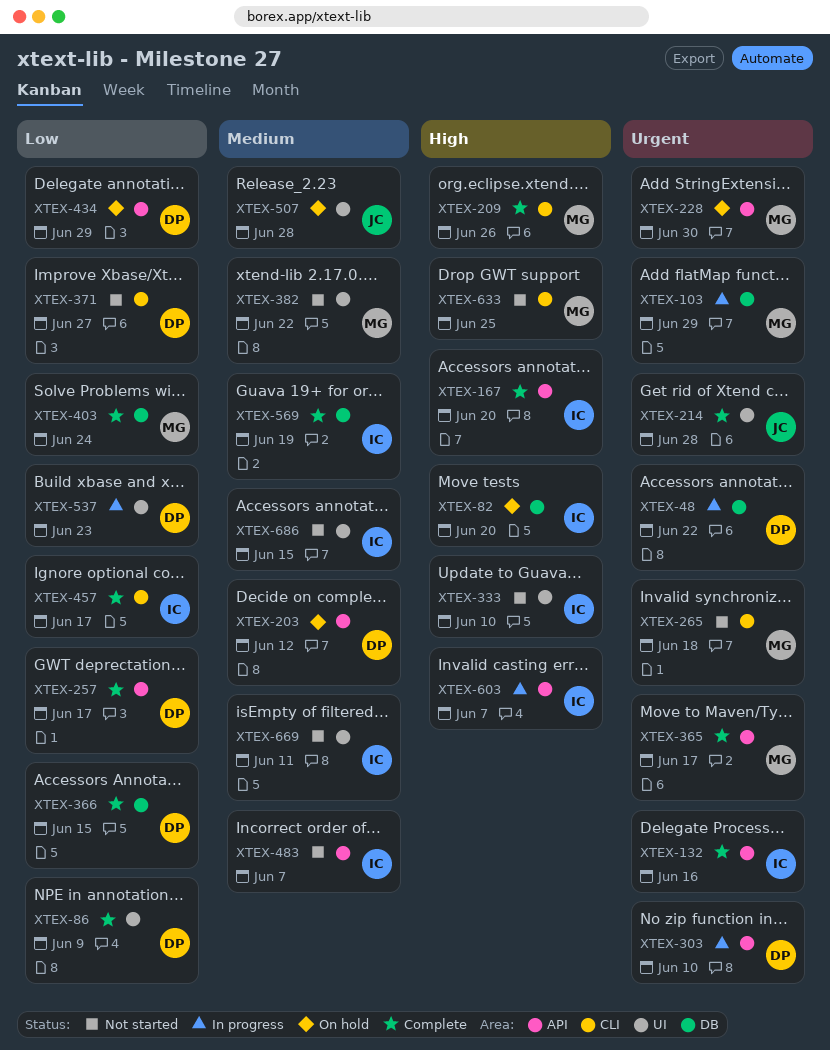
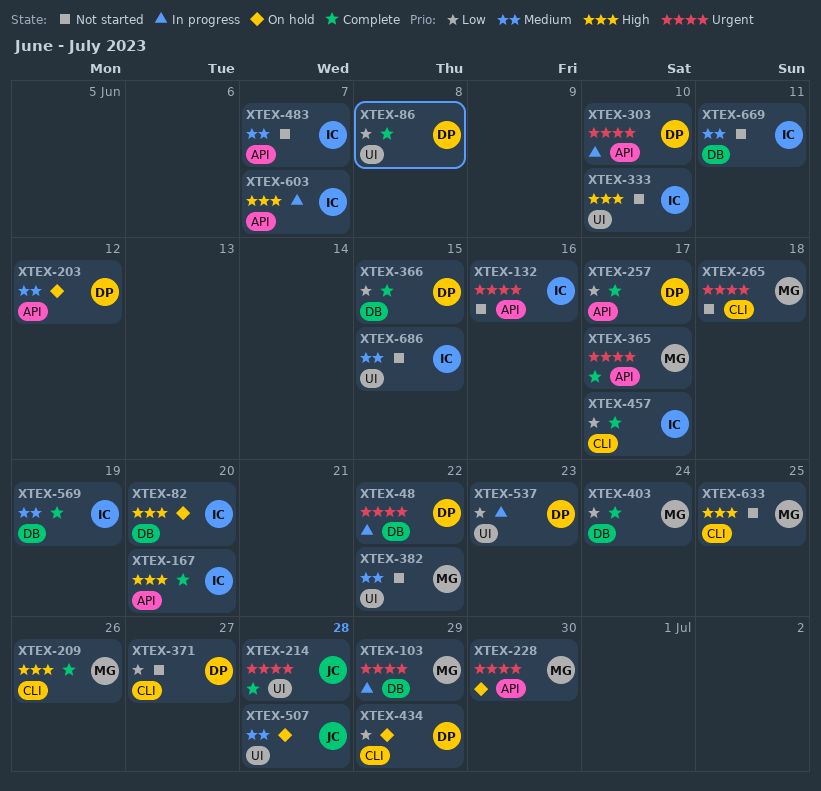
XTEX-86, due: Jun 9 -> Jun 8
XTEX-132, status: Complete -> Not started
XTEX-434, label: API -> CLI
XTEX-669, label: UI -> DB

